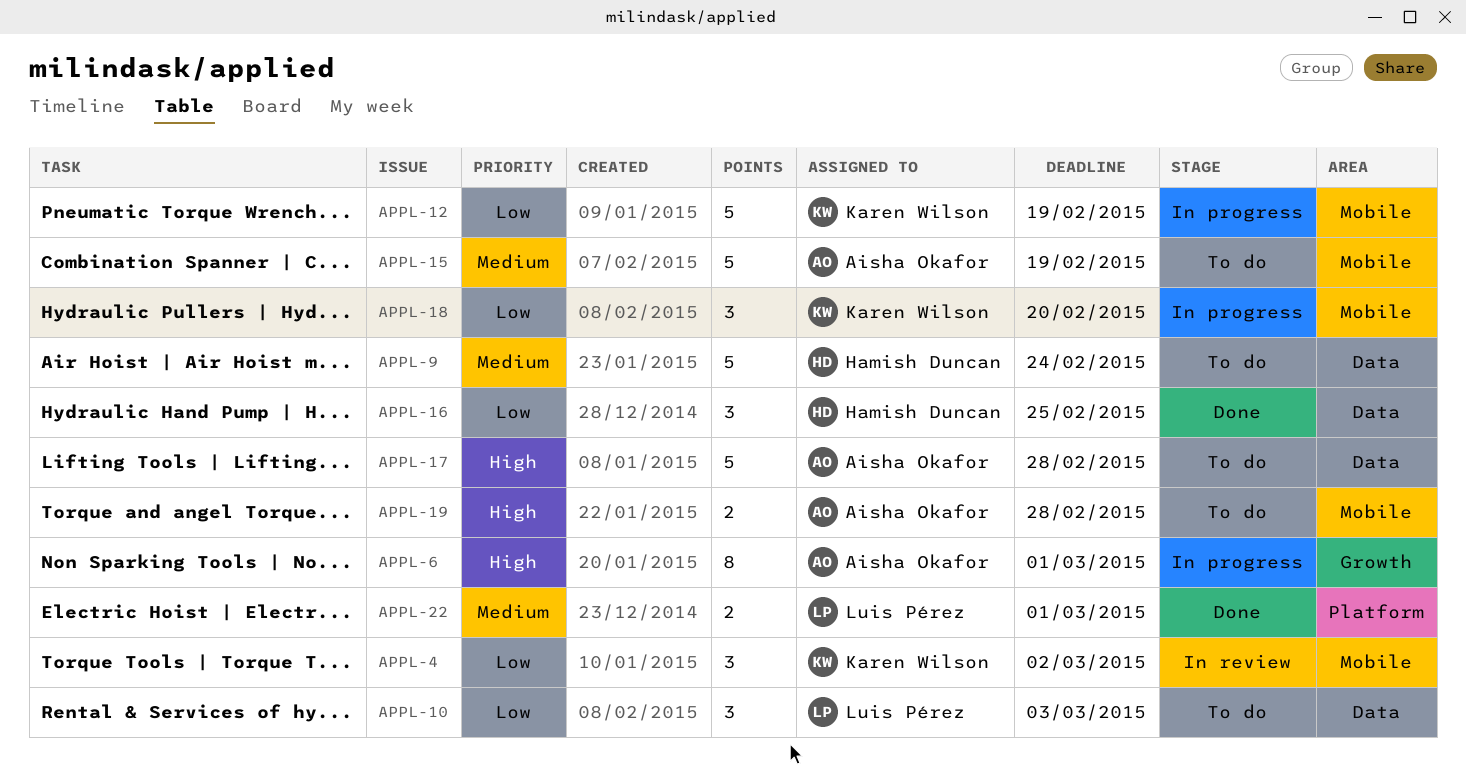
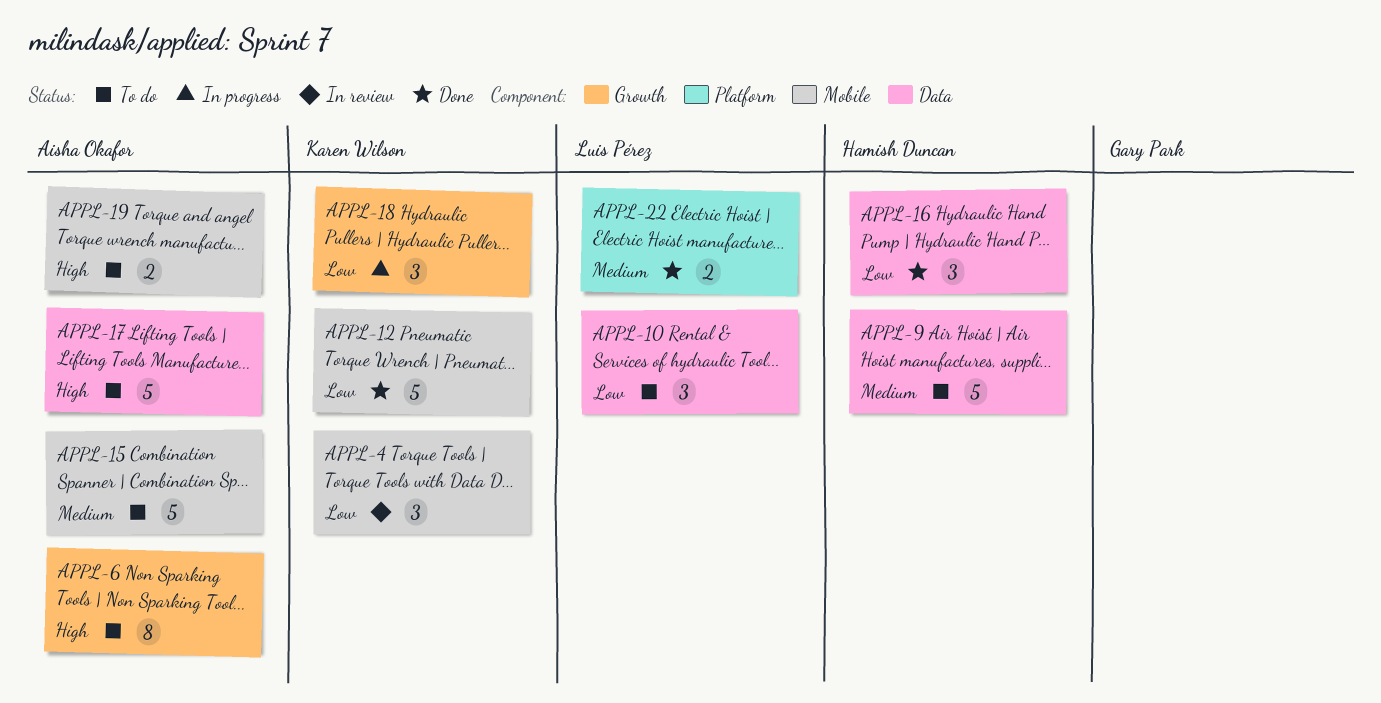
APPL-6, status: In progress -> To do
APPL-12, status: In progress -> Done
APPL-18, label: Mobile -> Growth

